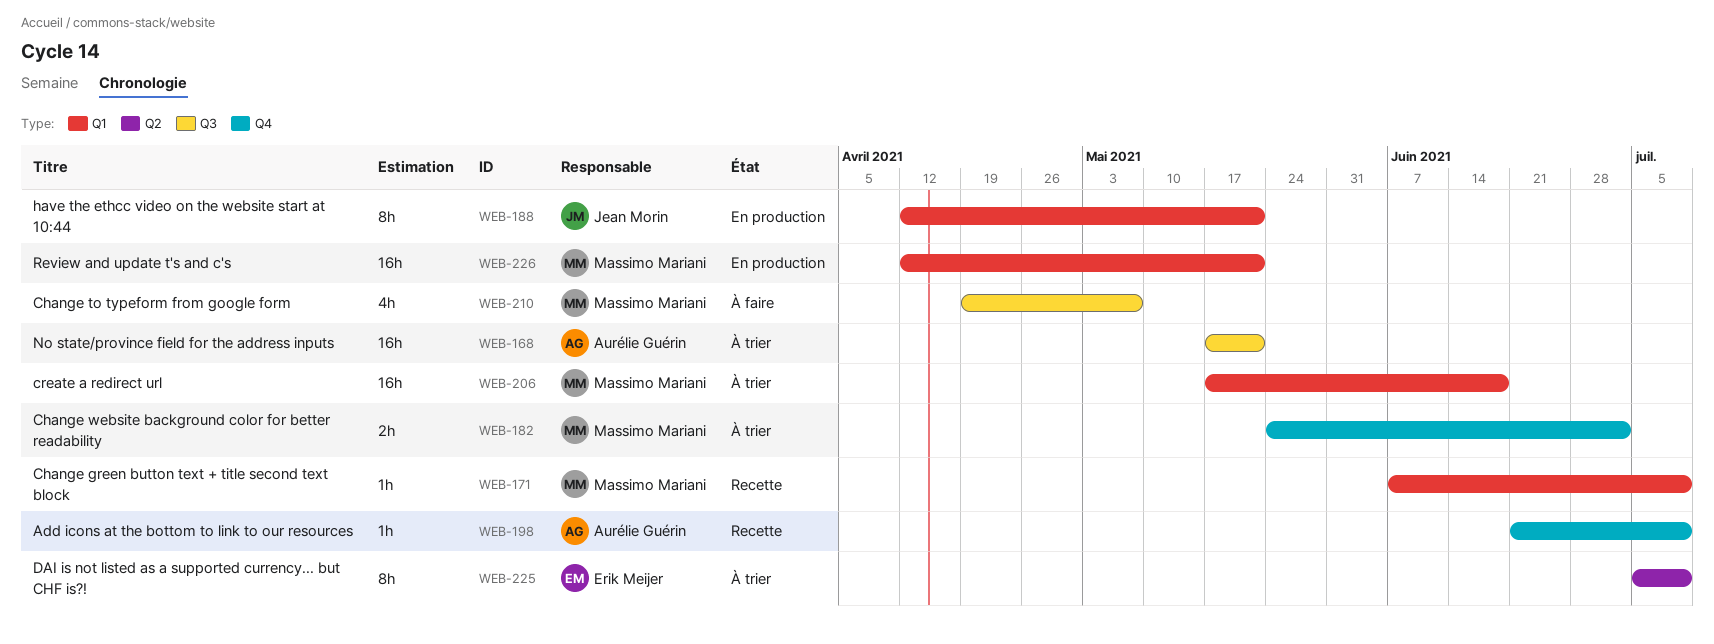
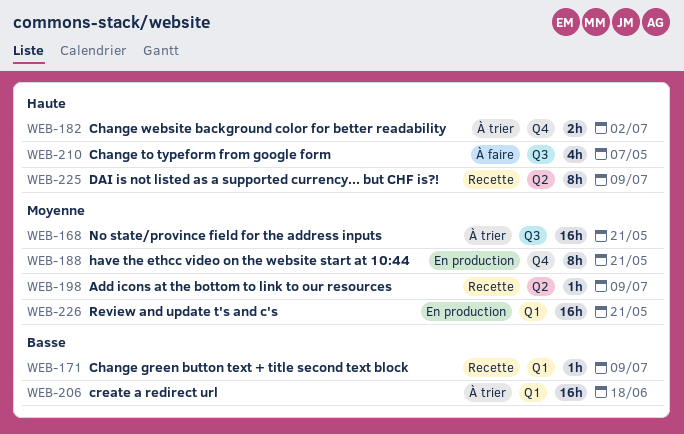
WEB-188, label: Q1 -> Q4
WEB-198, label: Q4 -> Q2
WEB-225, status: À trier -> Recette

